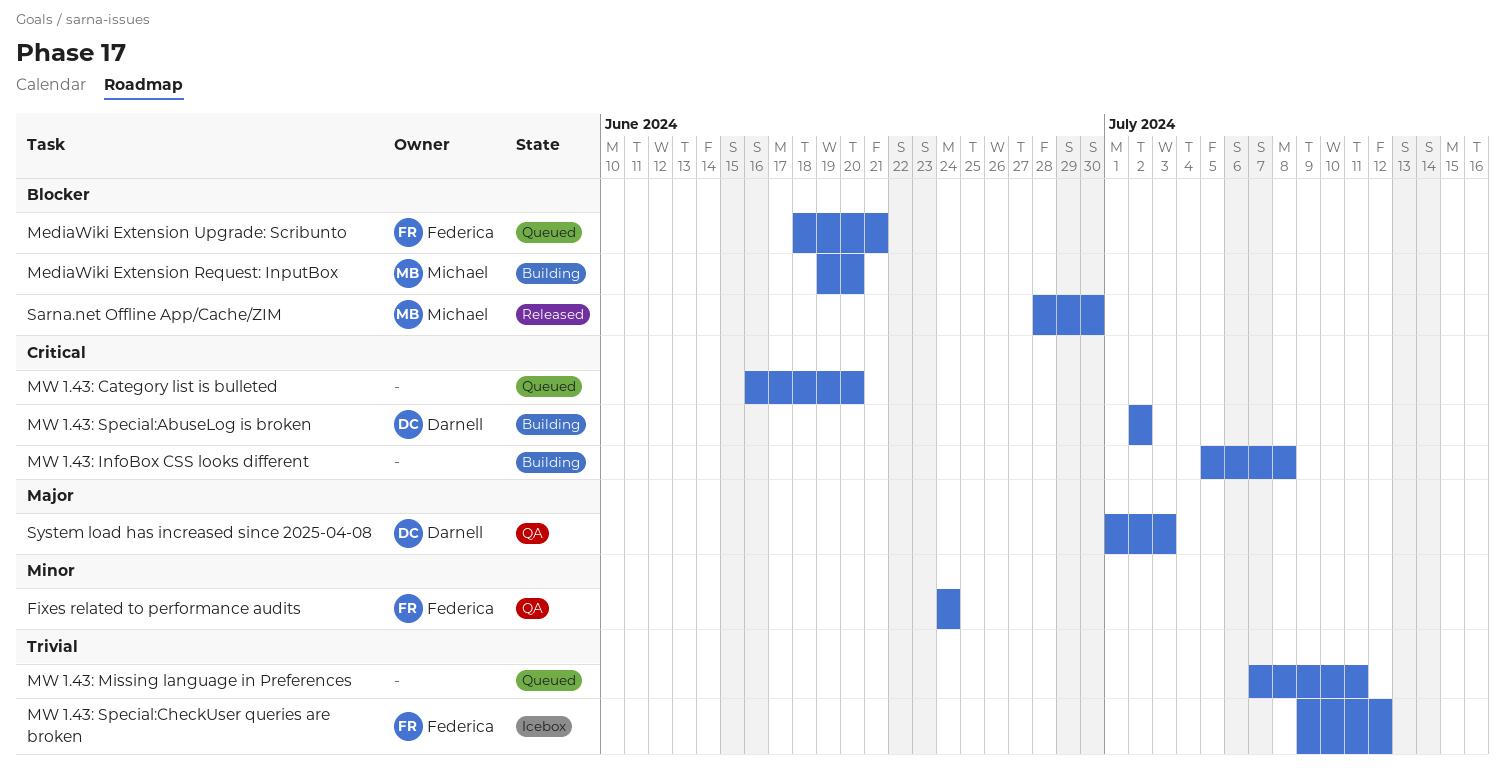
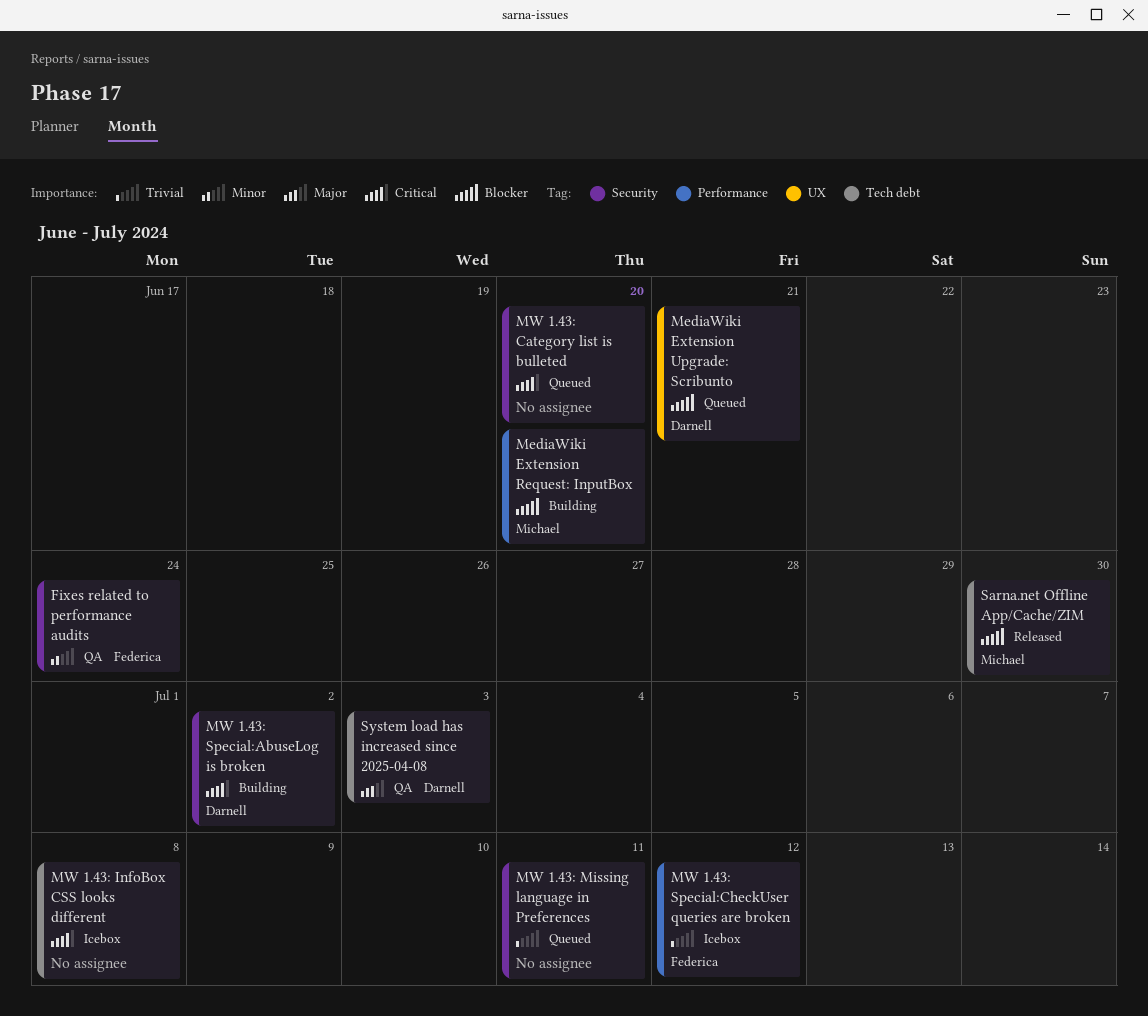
MediaWiki Extension Upgrade: Scribunto, owner: Federica -> Darnell
MW 1.43: InfoBox CSS looks different, status: Building -> Icebox

